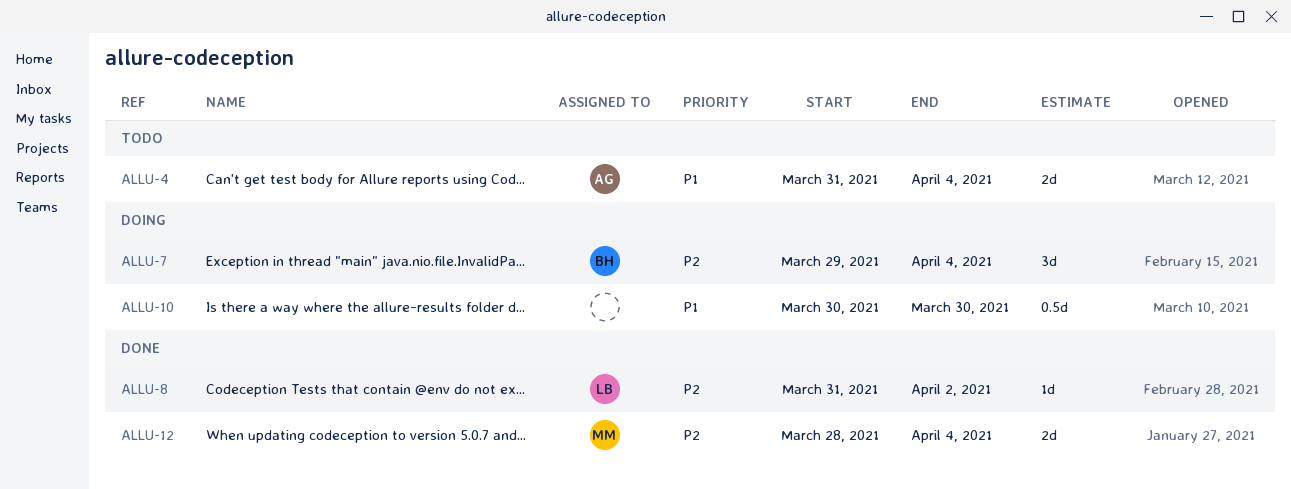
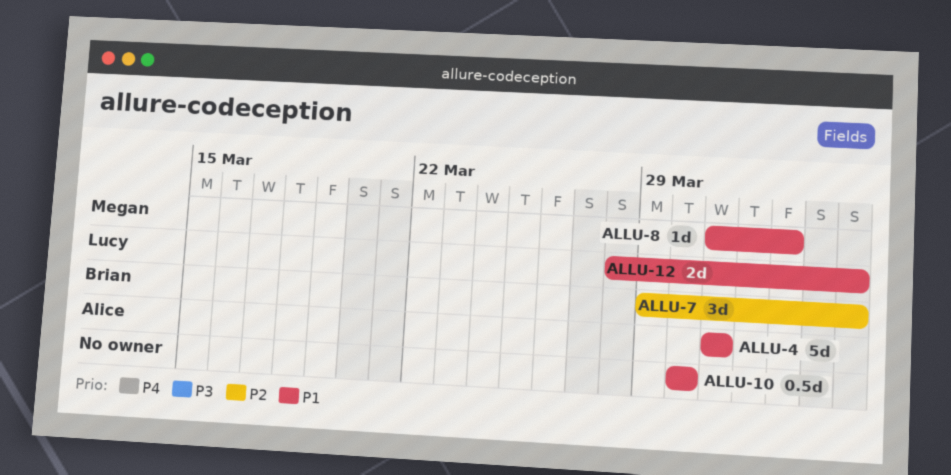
ALLU-4, estimate: 2d -> 5d
ALLU-4, due: Apr 4 -> Mar 31
ALLU-8, owner: Lucy -> Megan
ALLU-8, priority: P2 -> P1
ALLU-12, owner: Megan -> Lucy
ALLU-12, priority: P2 -> P1

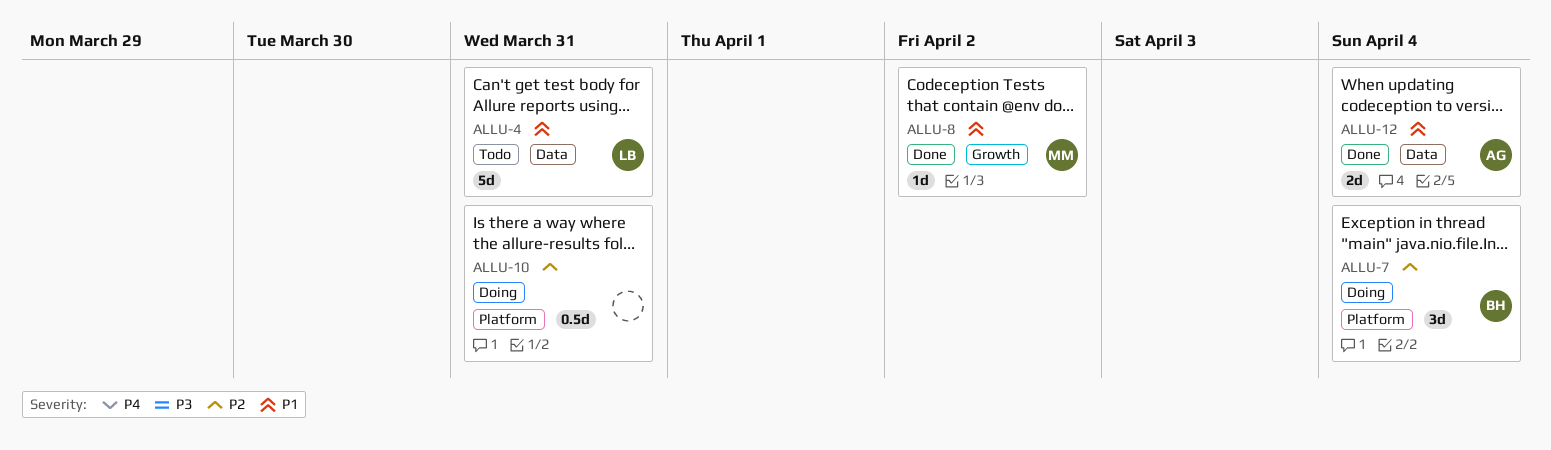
ALLU-4, owner: Alice -> Lucy
ALLU-10, priority: P1 -> P2
ALLU-10, due: Mar 30 -> Mar 31
ALLU-12, owner: Lucy -> Alice

